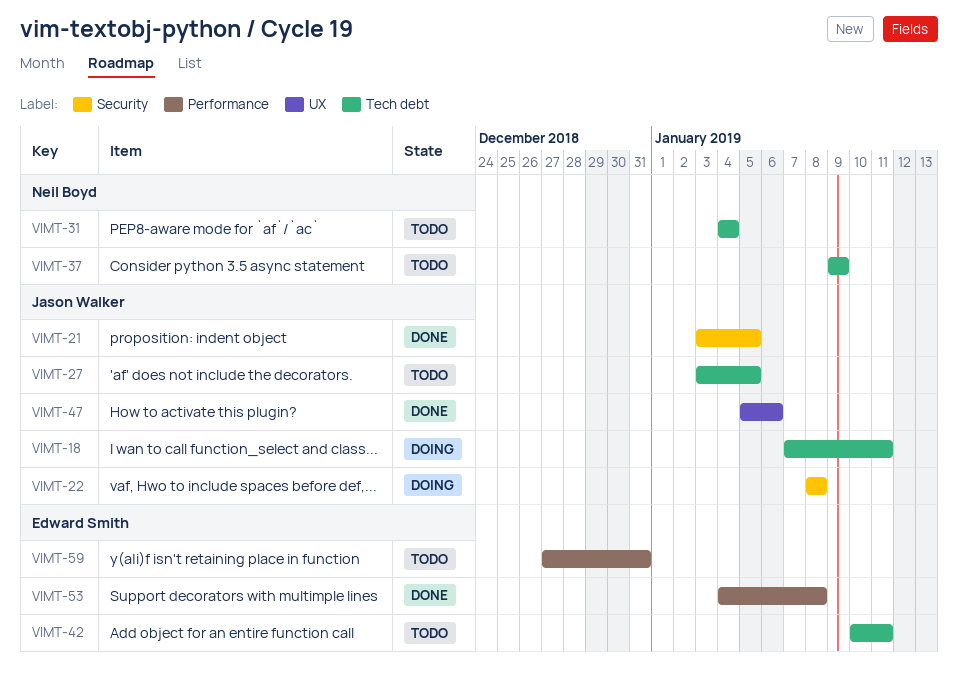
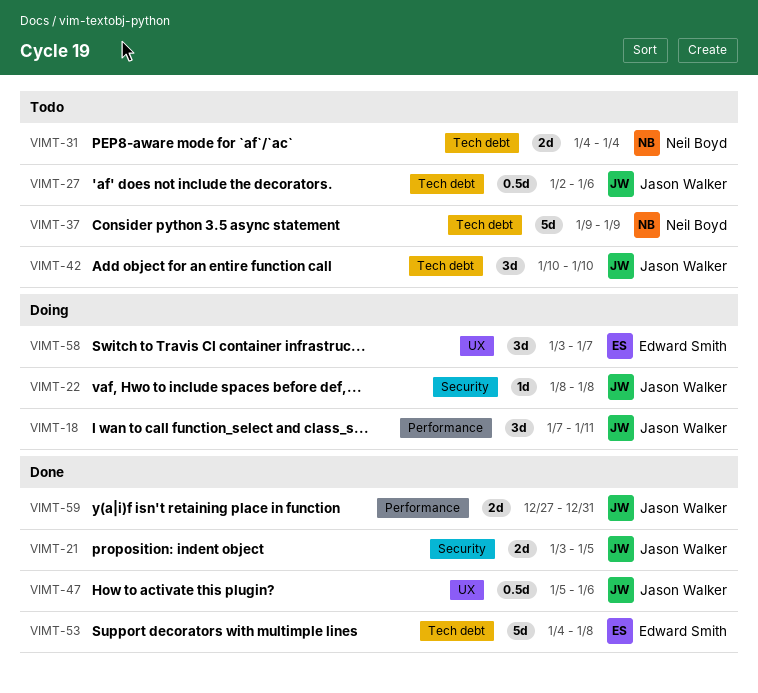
VIMT-18, label: Tech debt -> Performance
VIMT-27, start: Jan 3 -> Jan 2
VIMT-27, due: Jan 5 -> Jan 6
VIMT-42, owner: Edward Smith -> Jason Walker
VIMT-42, due: Jan 11 -> Jan 10
VIMT-53, label: Performance -> Tech debt
VIMT-58: none -> present
VIMT-59, status: Todo -> Done
VIMT-59, owner: Edward Smith -> Jason Walker

